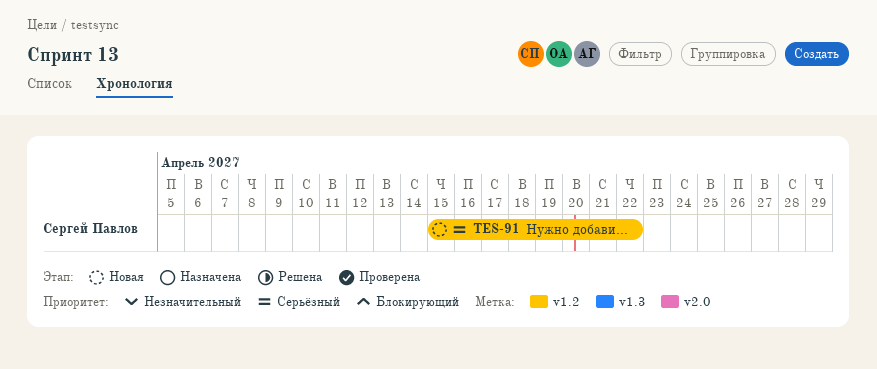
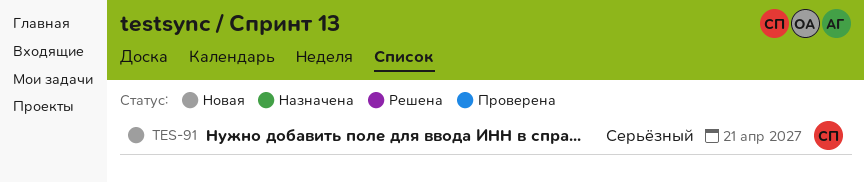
TES-91, due: Apr 22 -> Apr 21

